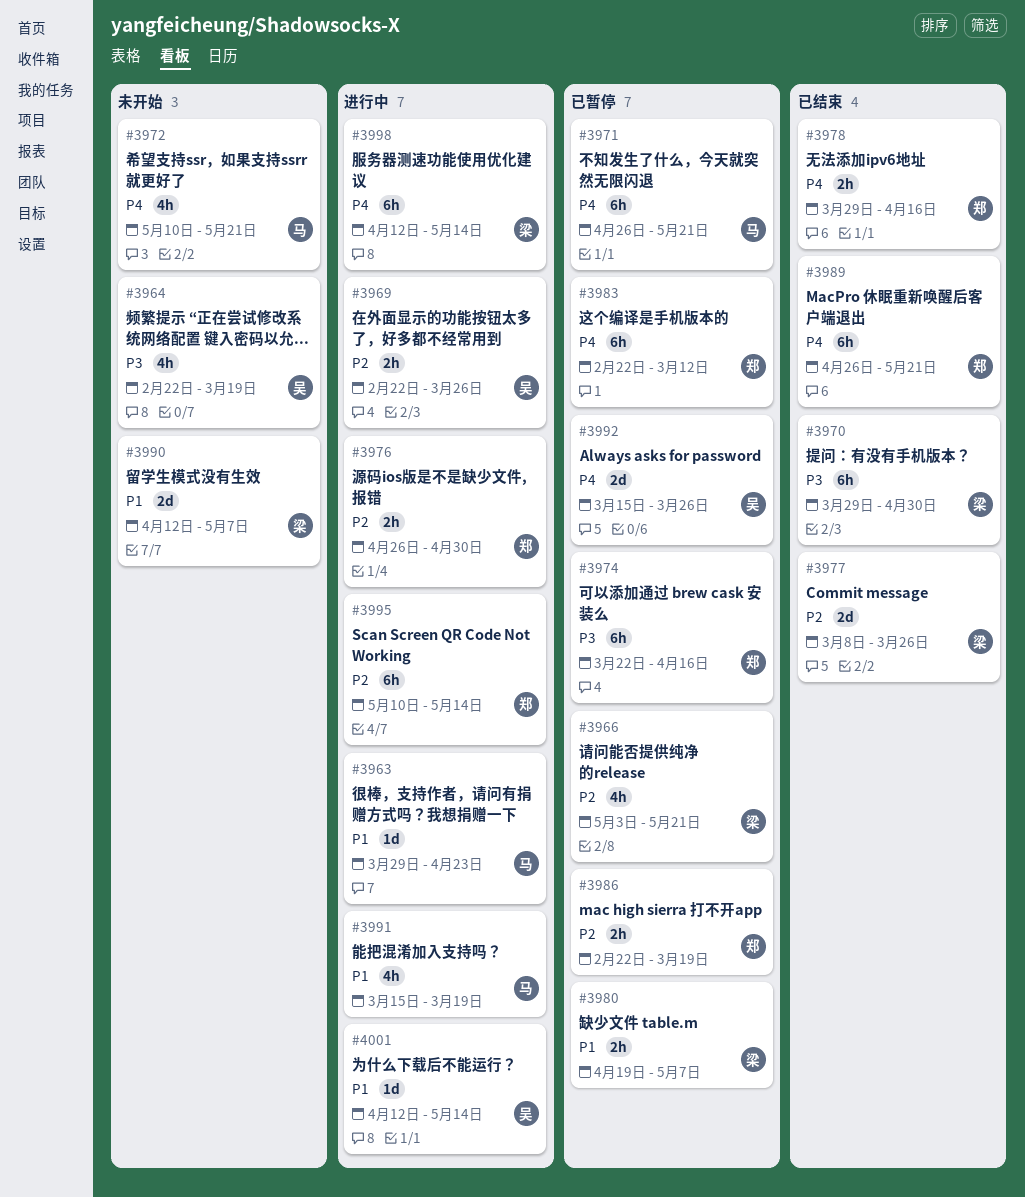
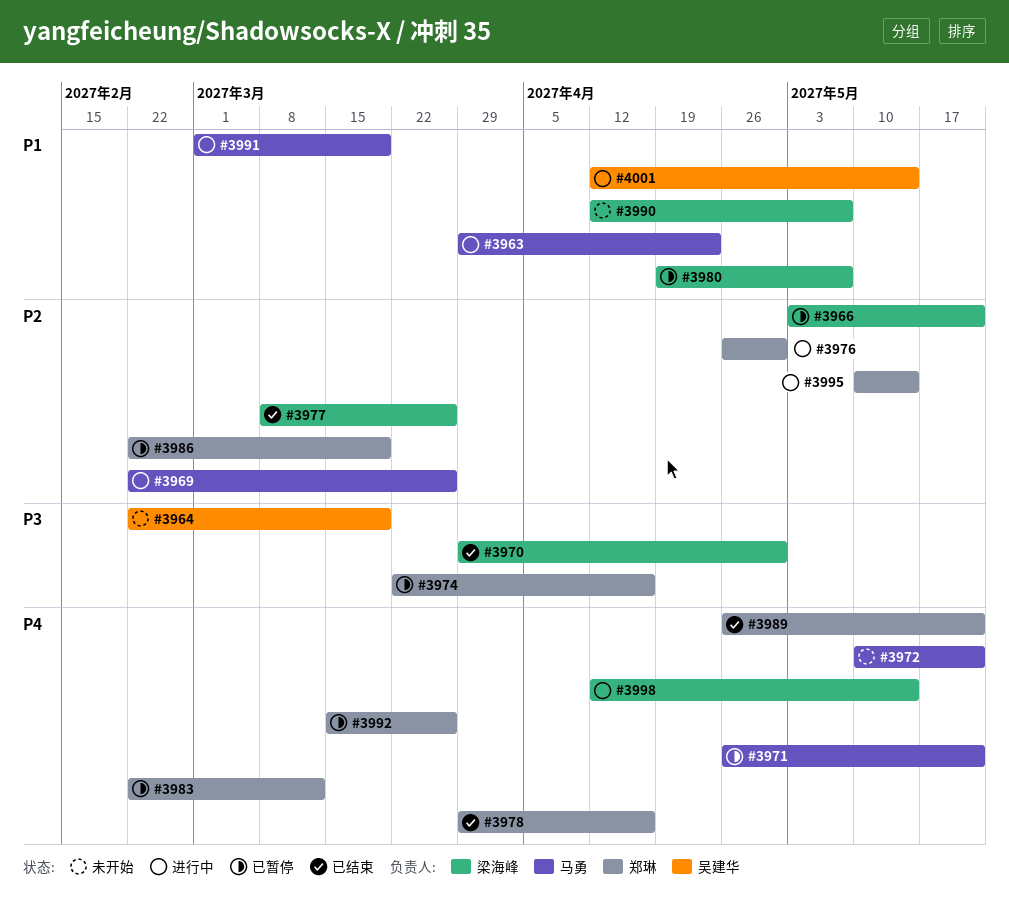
#3969, owner: 吴建华 -> 马勇
#3991, start: Mar 15 -> Mar 1
#3992, owner: 吴建华 -> 郑琳

